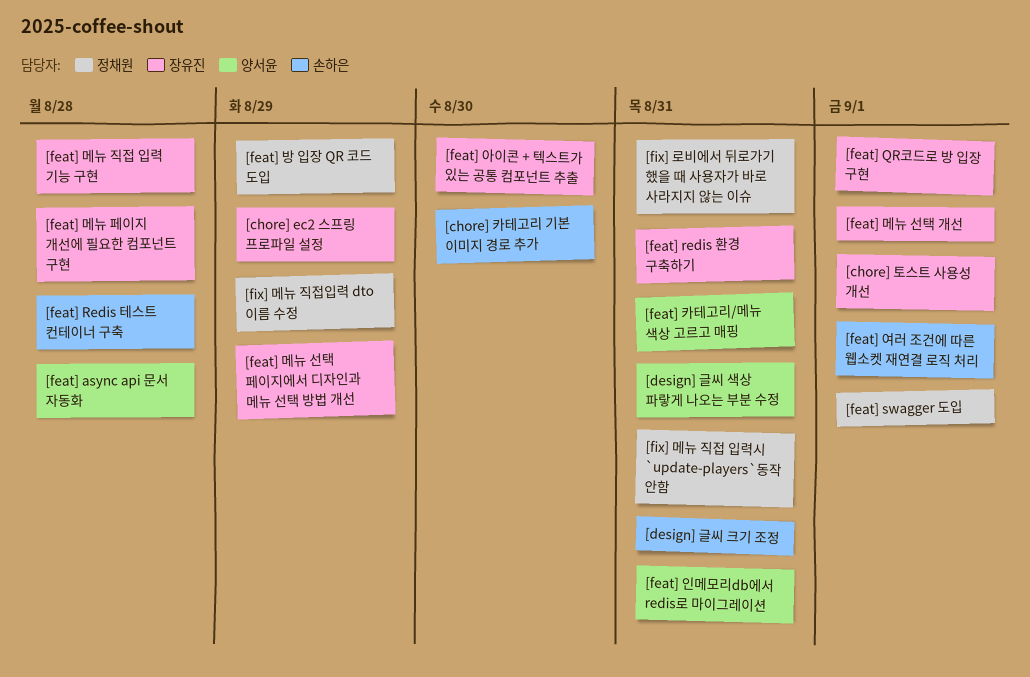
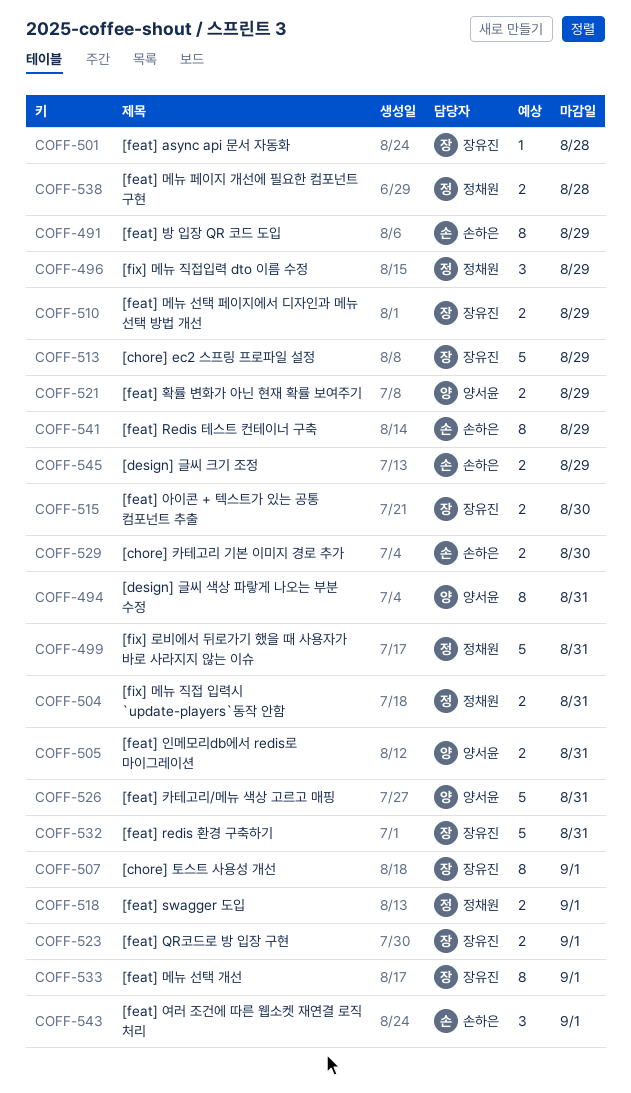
[design] 글씨 크기 조정, due: Aug 31 -> Aug 29
[feat] async api 문서 자동화, owner: 양서윤 -> 장유진
[feat] Redis 테스트 컨테이너 구축, due: Aug 28 -> Aug 29
[feat] 메뉴 직접 입력 기능 구현: present -> none
[feat] 메뉴 페이지 개선에 필요한 컴포넌트 구현, owner: 장유진 -> 정채원
[feat] 방 입장 QR 코드 도입, owner: 정채원 -> 손하은
[feat] 확률 변화가 아닌 현재 확률 보여주기: none -> present

